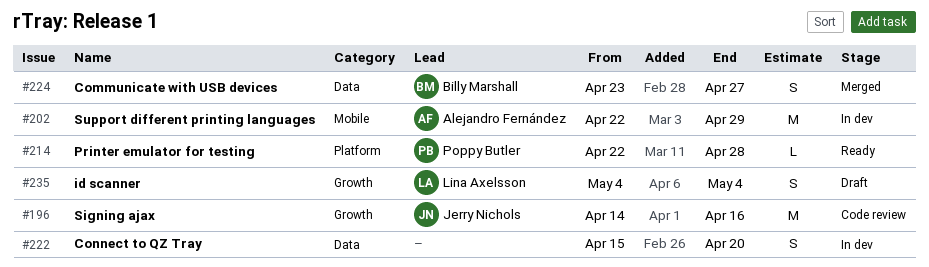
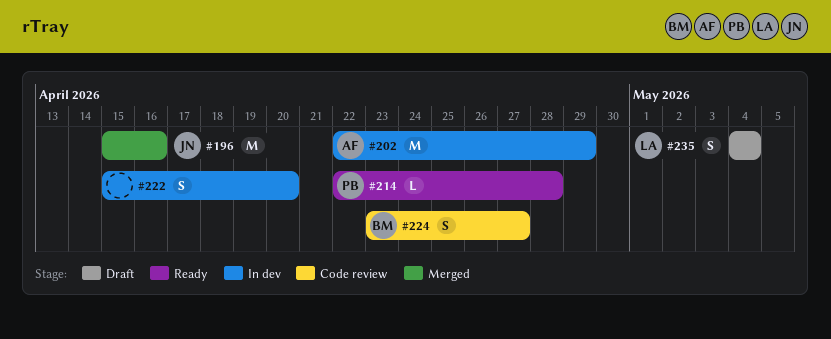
#196, status: Code review -> Merged
#196, start: Apr 14 -> Apr 15
#224, status: Merged -> Code review

